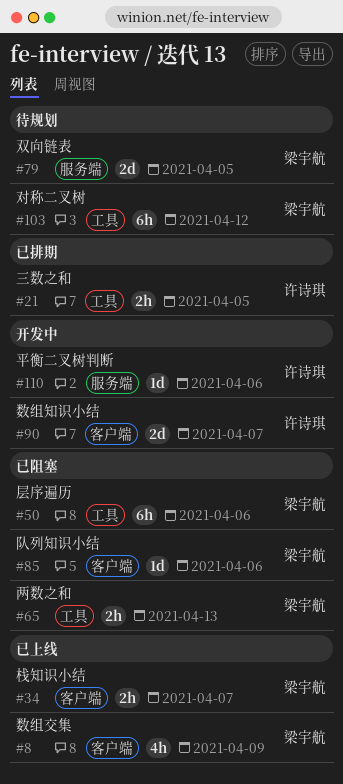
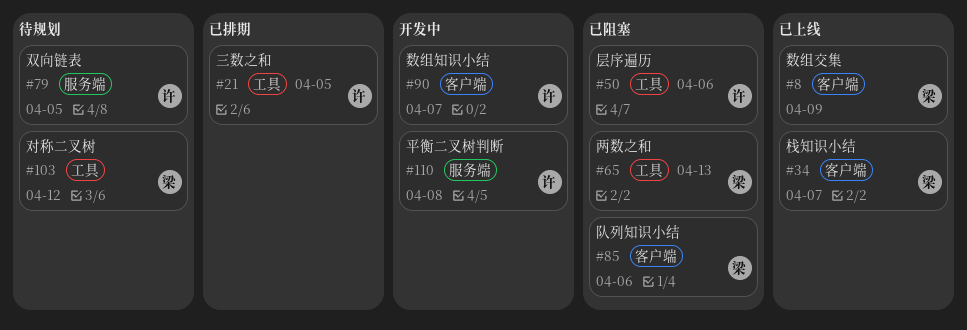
#50, owner: 梁宇航 -> 许诗琪
#79, owner: 梁宇航 -> 许诗琪
#110, due: Apr 6 -> Apr 8

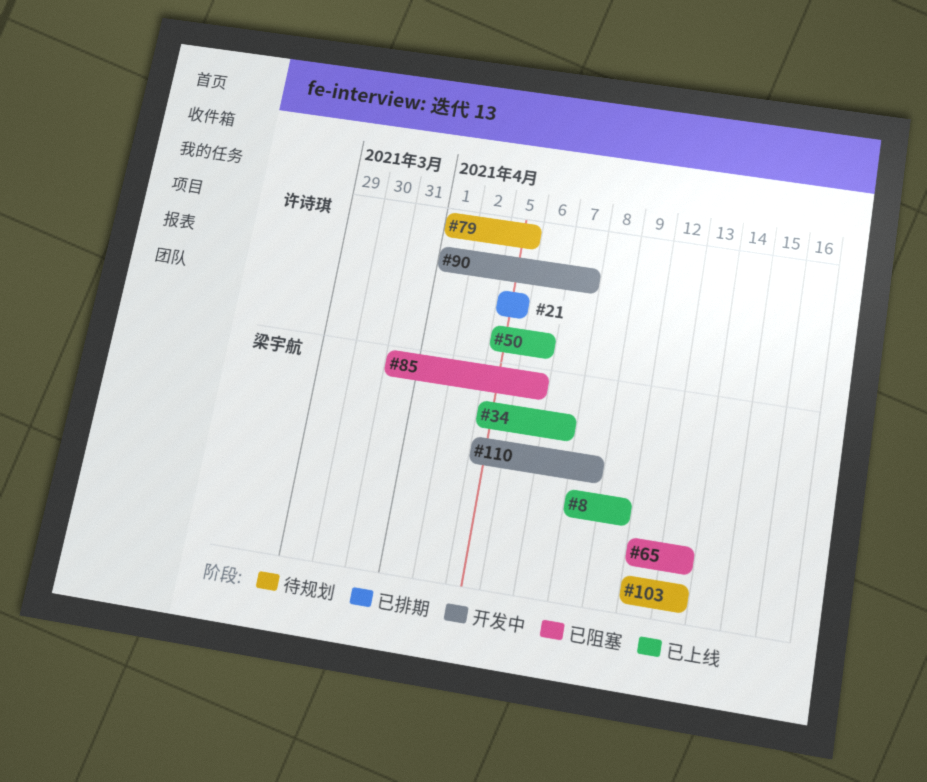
#50, status: 已阻塞 -> 已上线
#103, due: Apr 12 -> Apr 13
#110, owner: 许诗琪 -> 梁宇航

